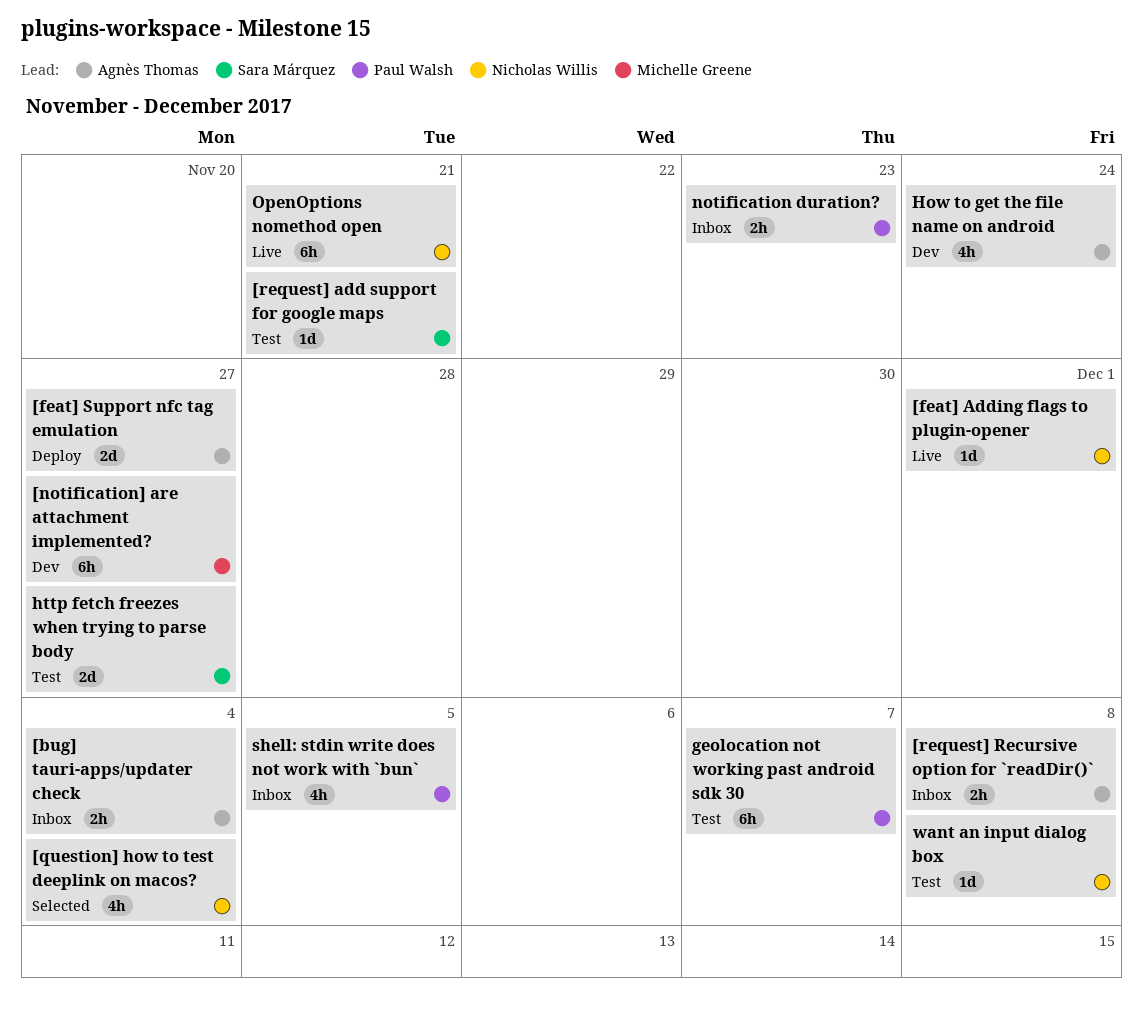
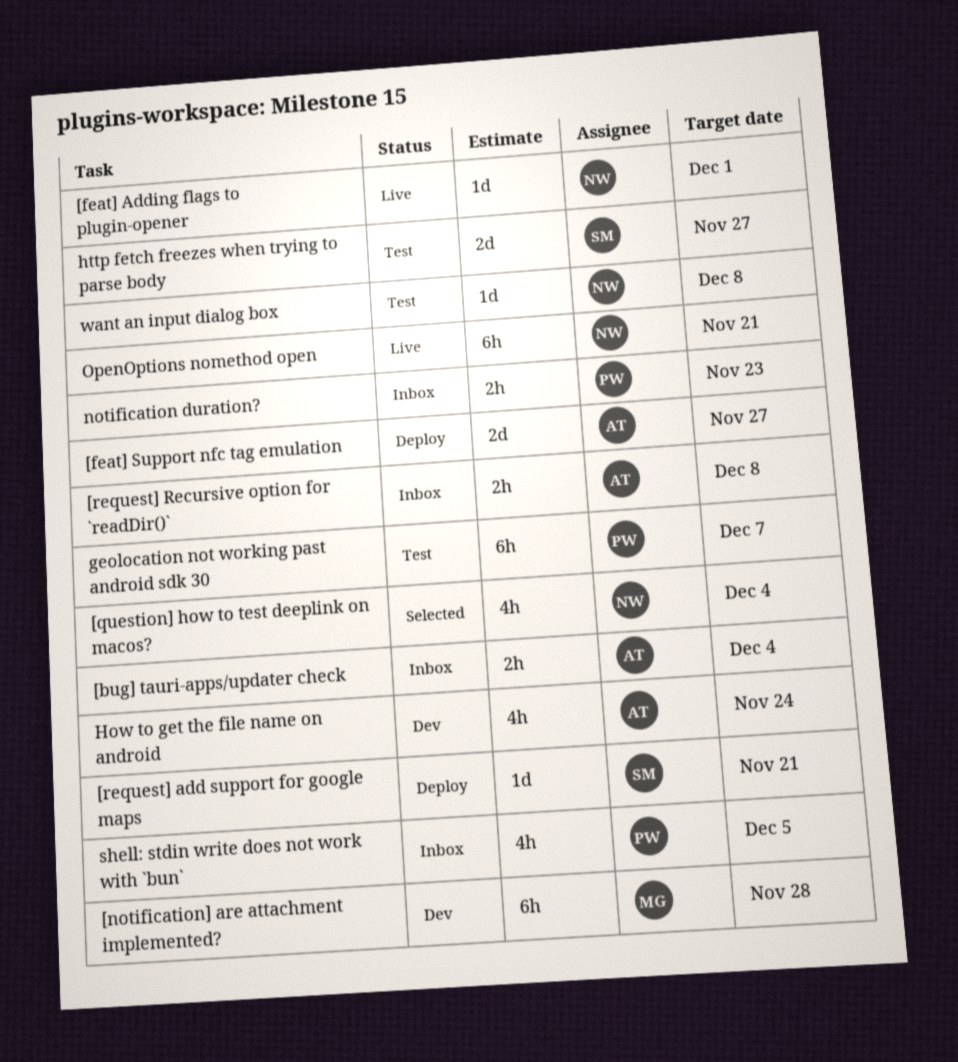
[notification] are attachment implemented?, due: Nov 27 -> Nov 28
[request] add support for google maps, status: Test -> Deploy

